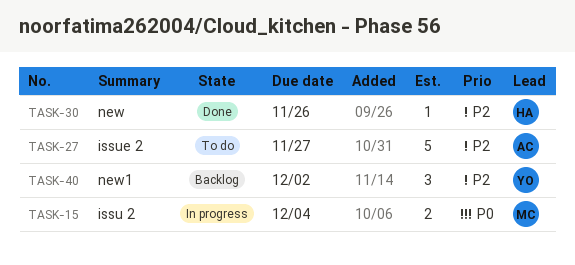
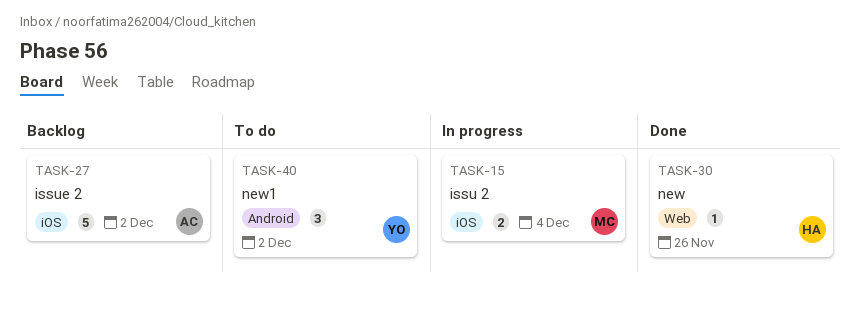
TASK-27, status: To do -> Backlog
TASK-27, due: Nov 27 -> Dec 2
TASK-40, status: Backlog -> To do

